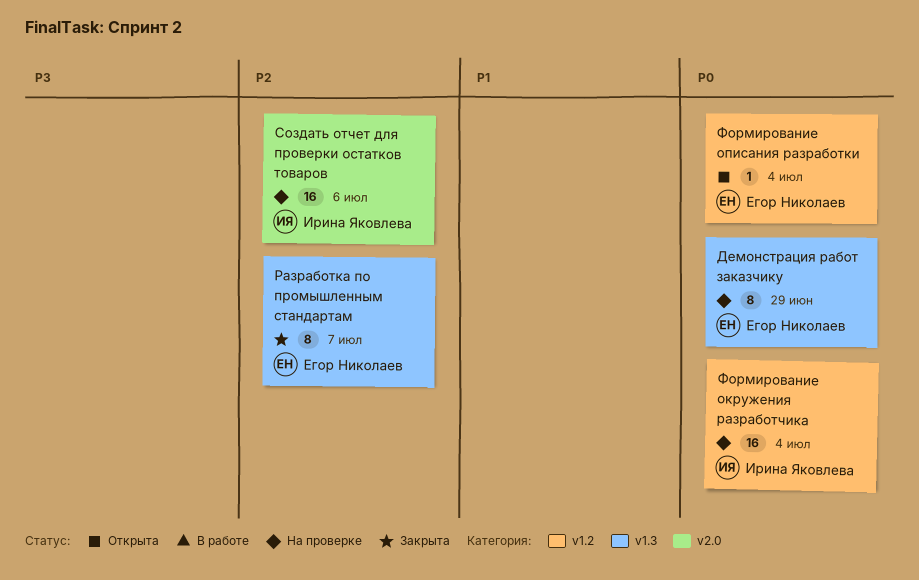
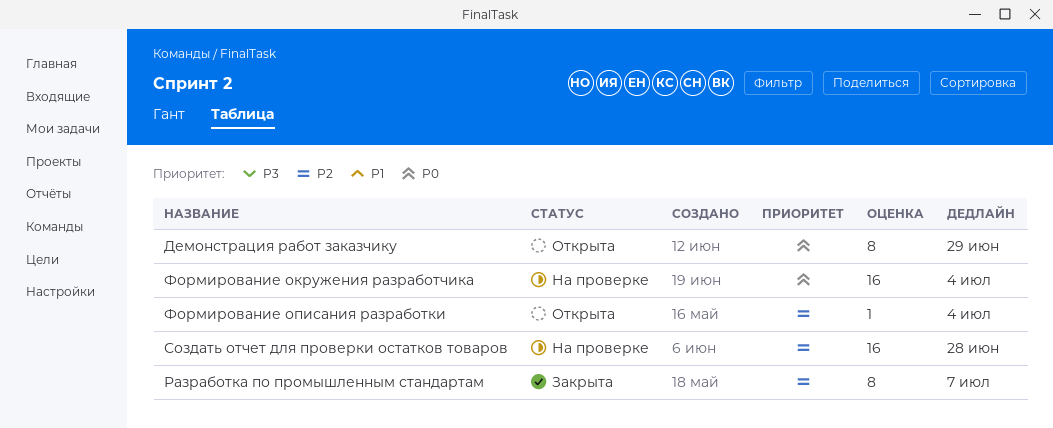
Демонстрация работ заказчику, status: На проверке -> Открыта
Создать отчет для проверки остатков товаров, due: Jul 6 -> Jun 28
Формирование описания разработки, priority: P0 -> P2

